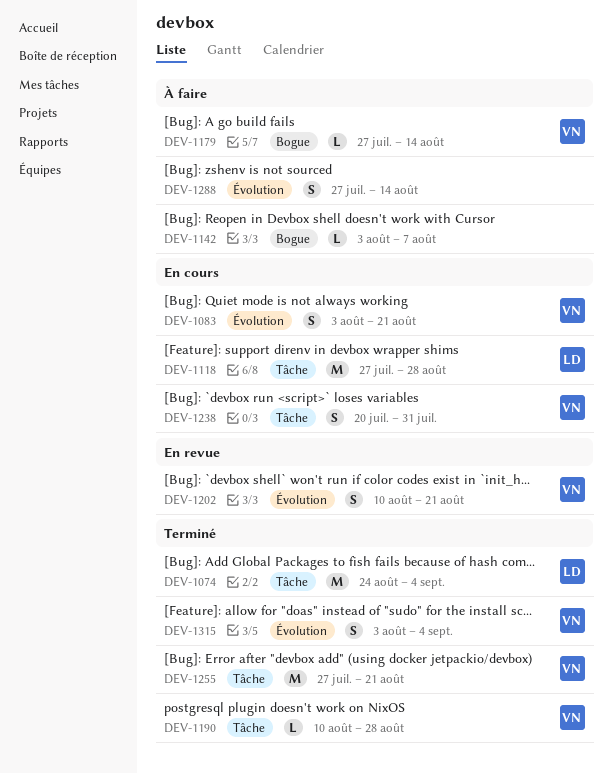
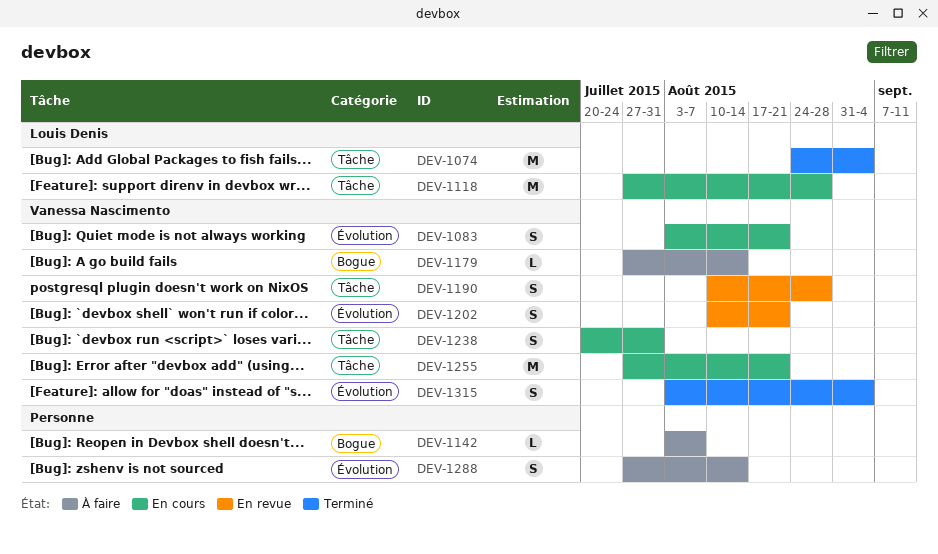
DEV-1190, status: Terminé -> En revue
DEV-1190, estimate: L -> S
DEV-1255, status: Terminé -> En cours

